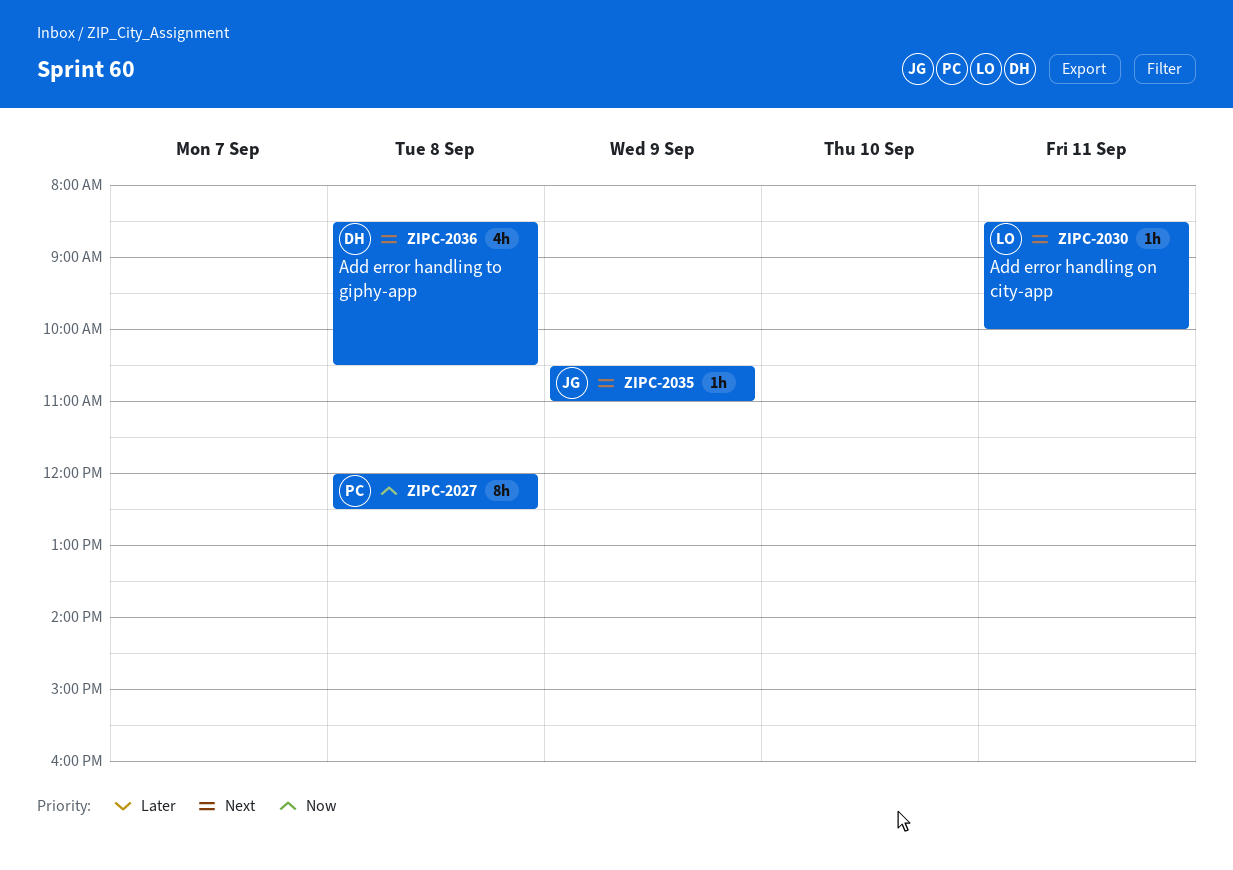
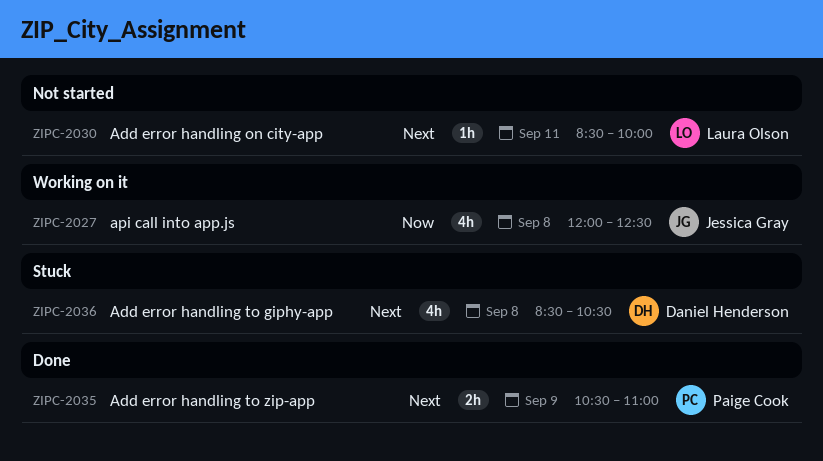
ZIPC-2027, owner: Paige Cook -> Jessica Gray
ZIPC-2027, estimate: 8h -> 4h
ZIPC-2035, owner: Jessica Gray -> Paige Cook
ZIPC-2035, estimate: 1h -> 2h

